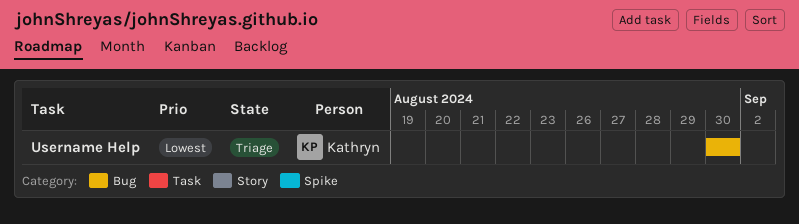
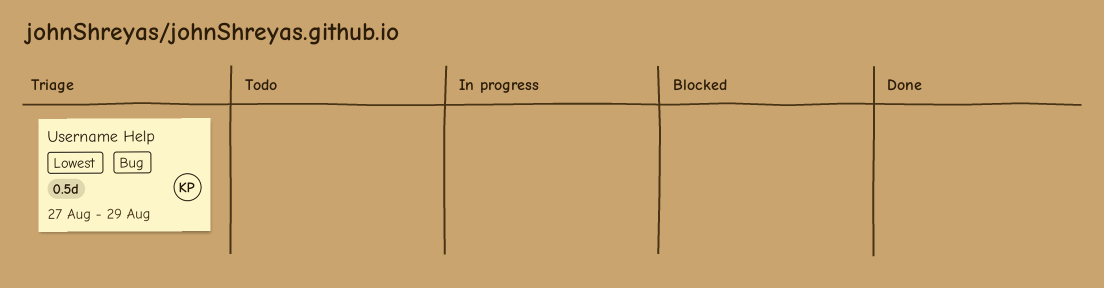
Username Help, start: Aug 30 -> Aug 27
Username Help, due: Aug 30 -> Aug 29

